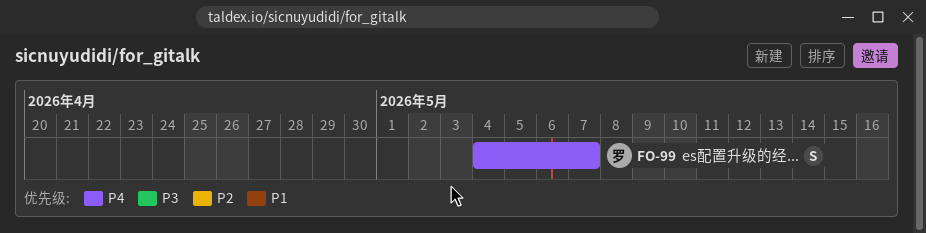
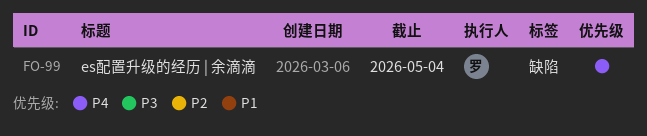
FO-99, due: May 7 -> May 4

